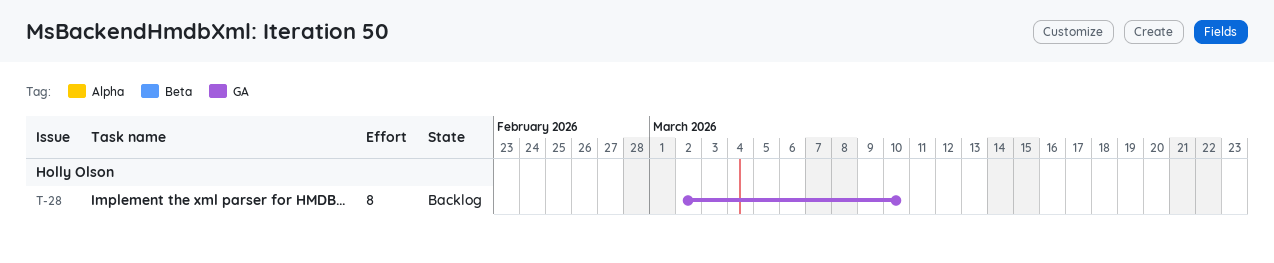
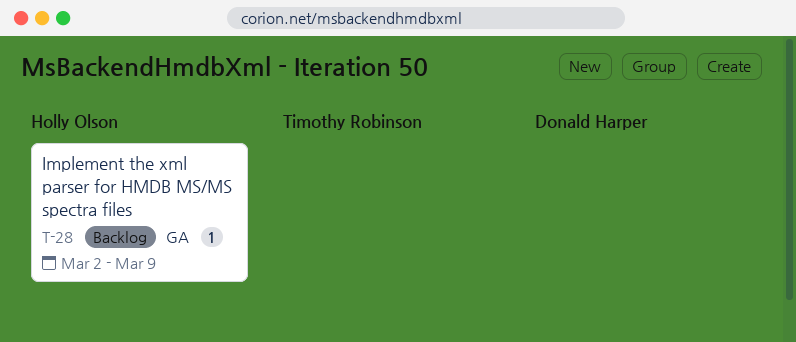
T-28, estimate: 8 -> 1
T-28, due: Mar 10 -> Mar 9

